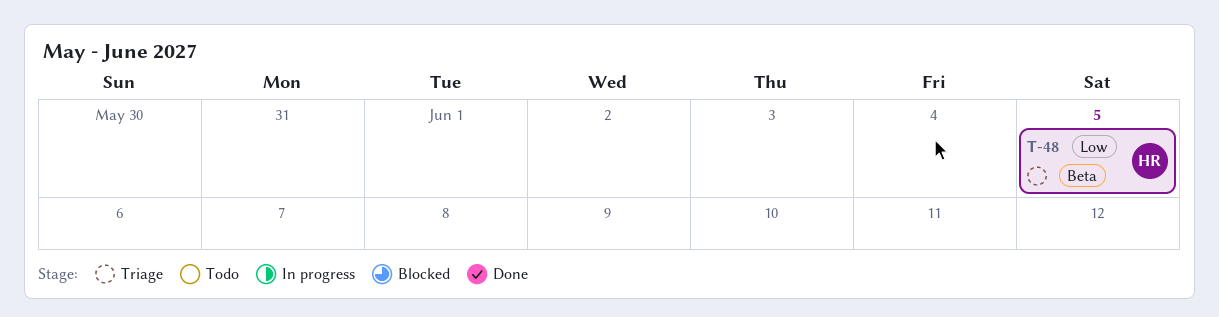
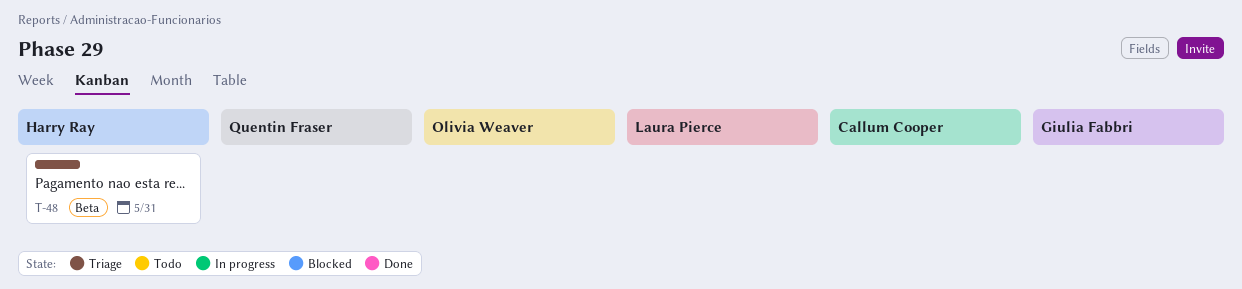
T-48, due: Jun 5 -> May 31

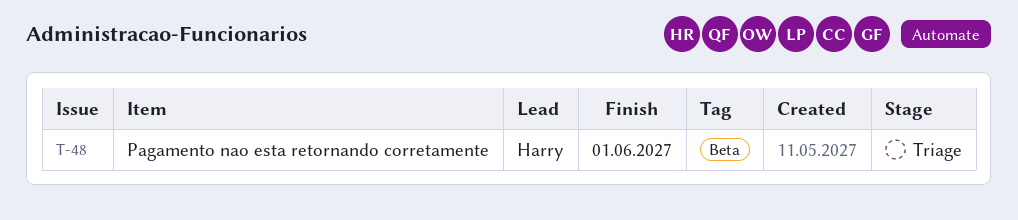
T-48, due: May 31 -> Jun 1

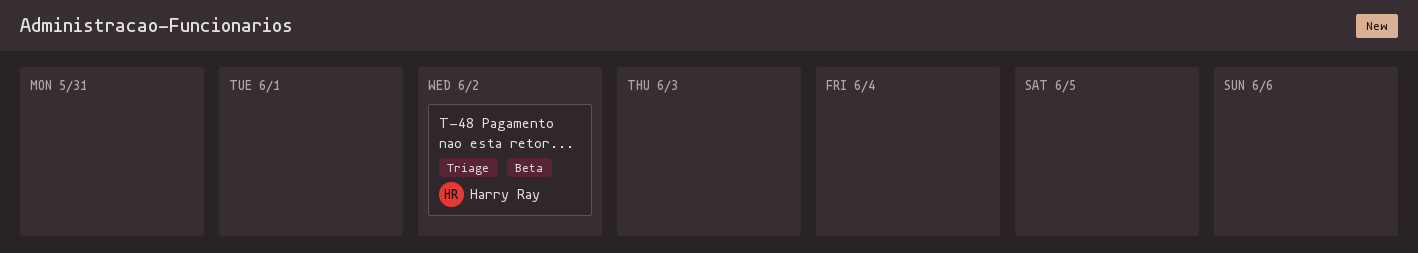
T-48, due: Jun 1 -> Jun 2

